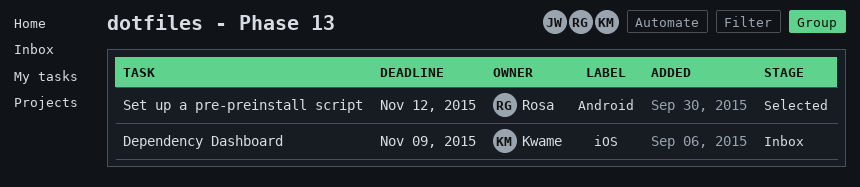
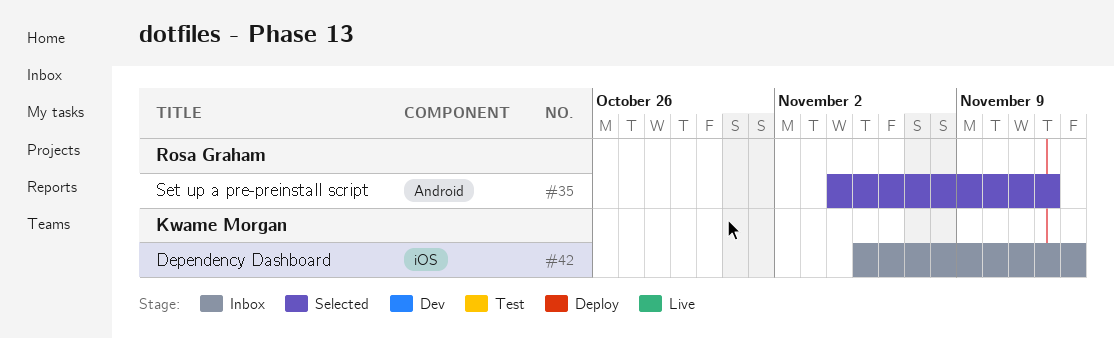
Dependency Dashboard, due: Nov 9 -> Nov 13

